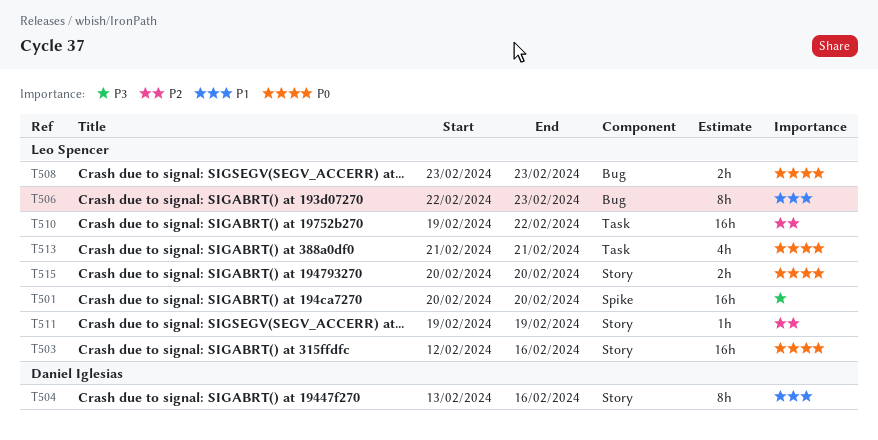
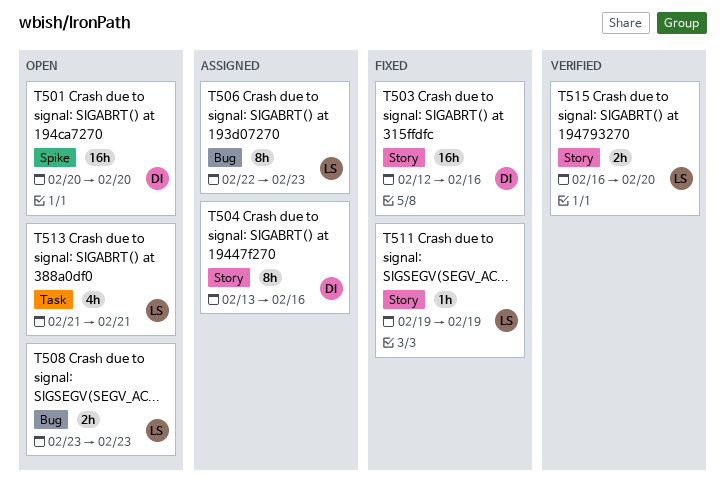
T501, owner: Leo Spencer -> Daniel Iglesias
T503, owner: Leo Spencer -> Daniel Iglesias
T510: present -> none
T515, start: Feb 20 -> Feb 16

